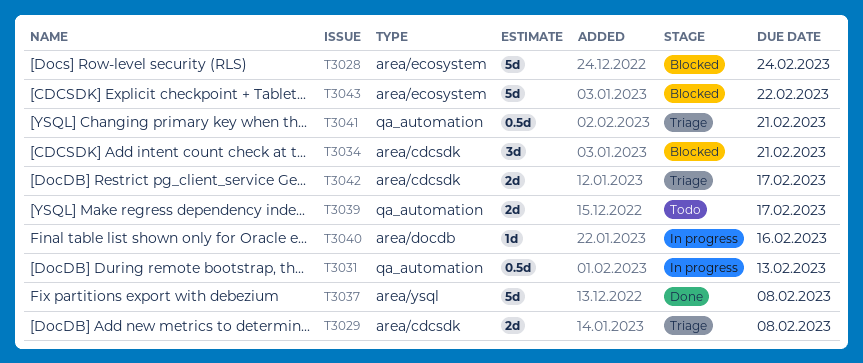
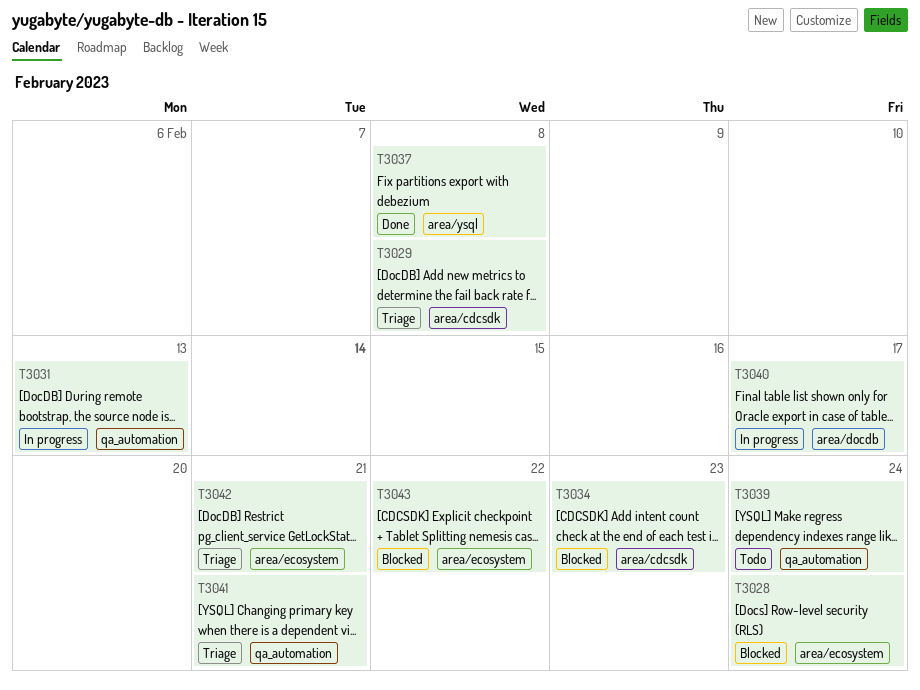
T3034, due: Feb 21 -> Feb 23
T3039, due: Feb 17 -> Feb 24
T3040, due: Feb 16 -> Feb 17
T3042, label: area/cdcsdk -> area/ecosystem
T3042, due: Feb 17 -> Feb 21

